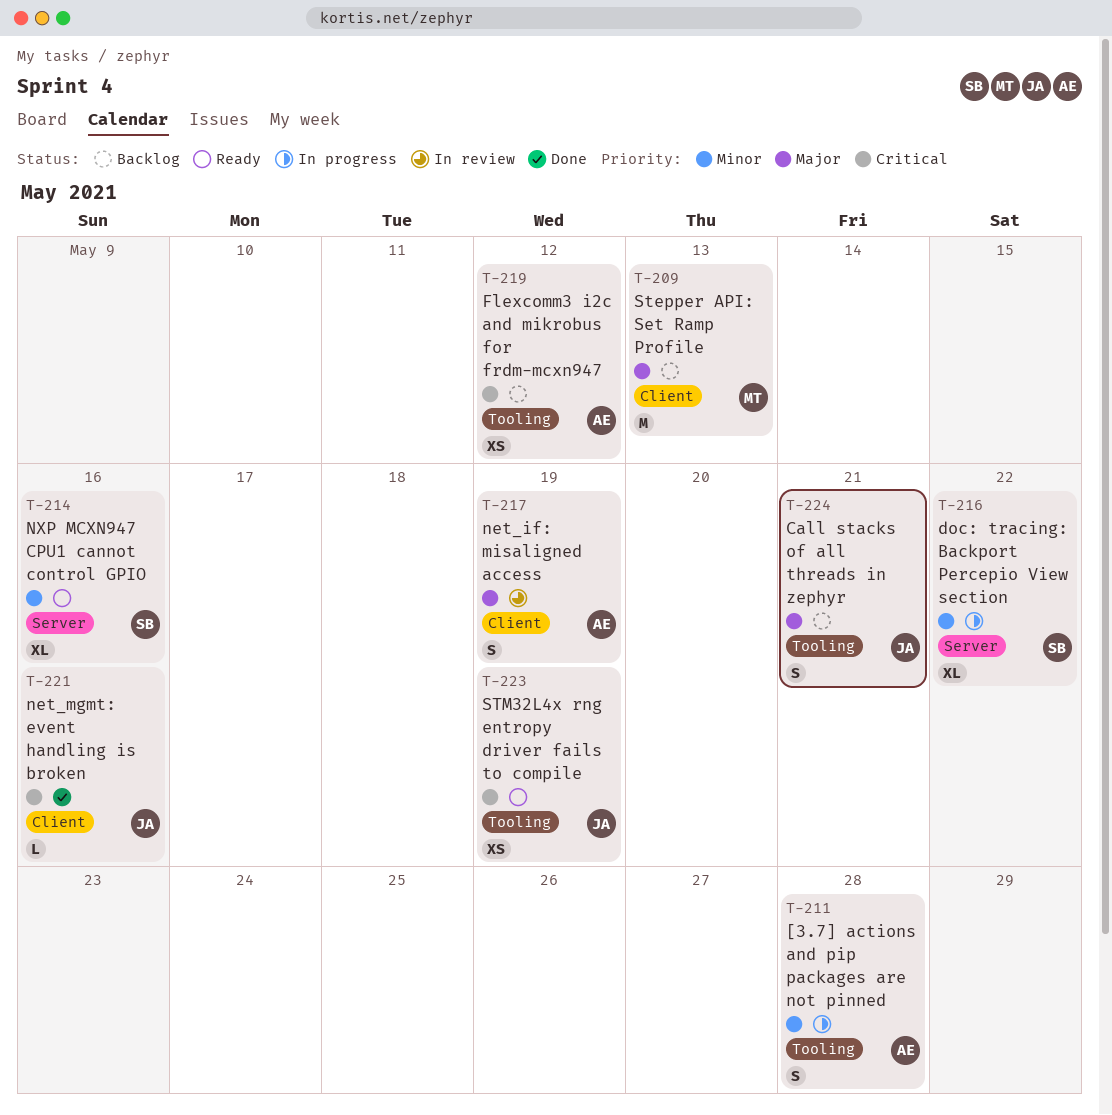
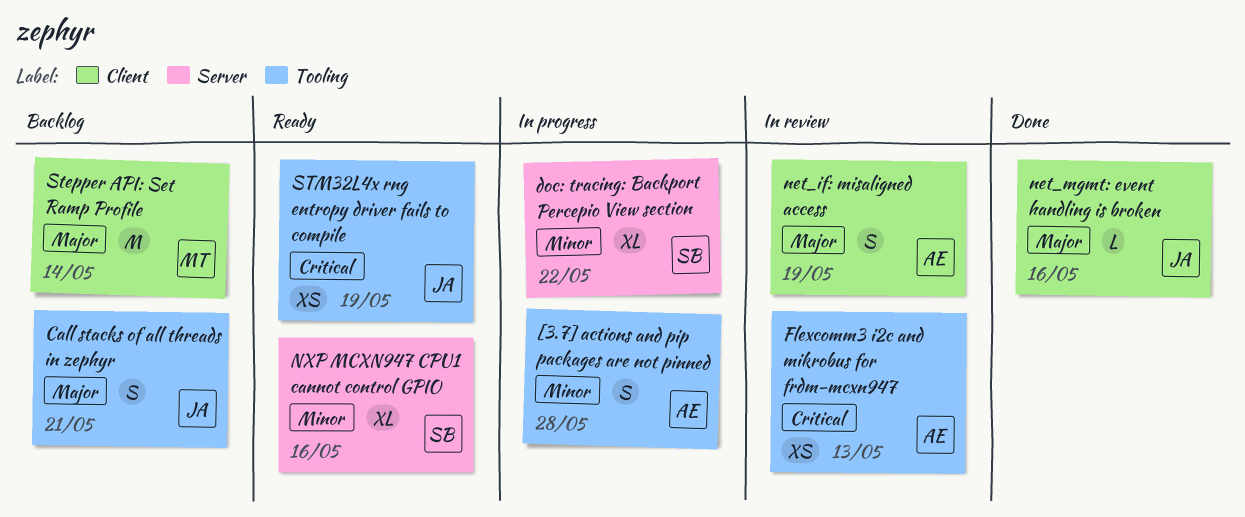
Flexcomm3 i2c and mikrobus for frdm-mcxn947, status: Backlog -> In review
Flexcomm3 i2c and mikrobus for frdm-mcxn947, due: May 12 -> May 13
net_mgmt: event handling is broken, priority: Critical -> Major
Stepper API: Set Ramp Profile, due: May 13 -> May 14

